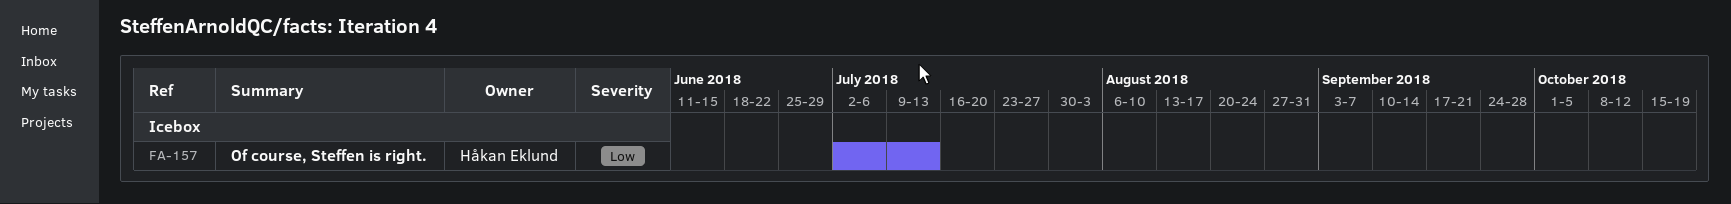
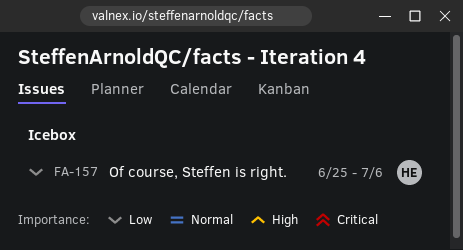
FA-157, start: Jul 2 -> Jun 25
FA-157, due: Jul 13 -> Jul 6

